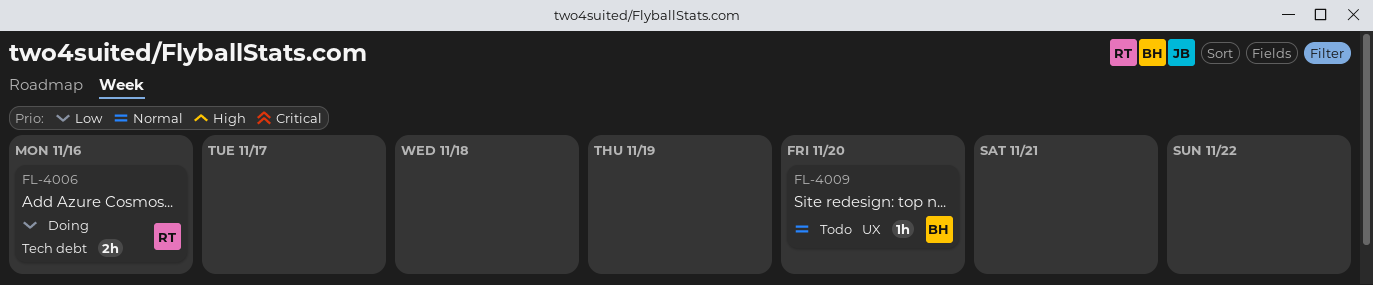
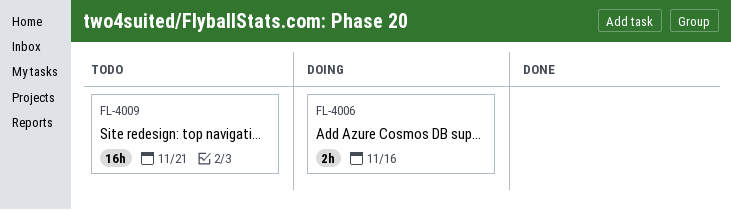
FL-4009, estimate: 1h -> 16h
FL-4009, due: Nov 20 -> Nov 21

